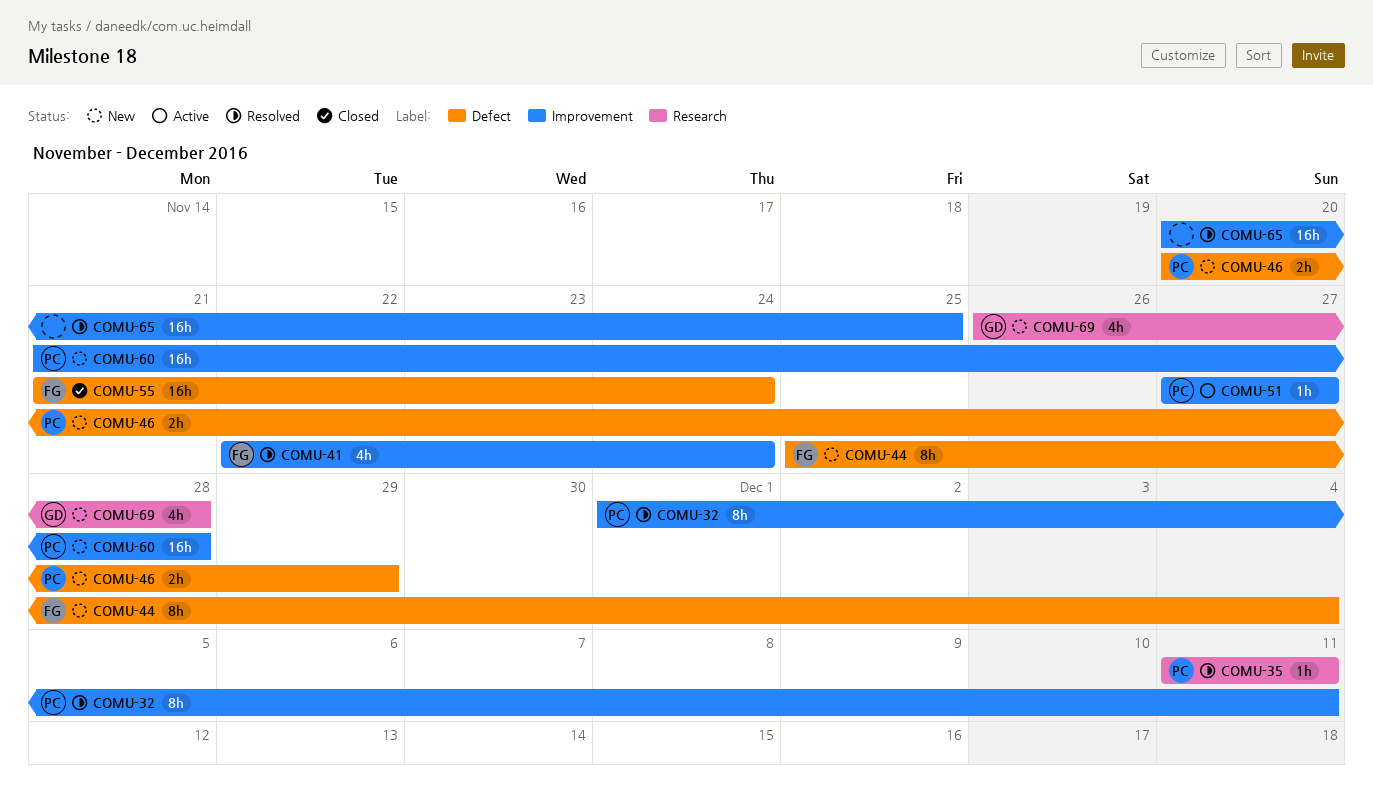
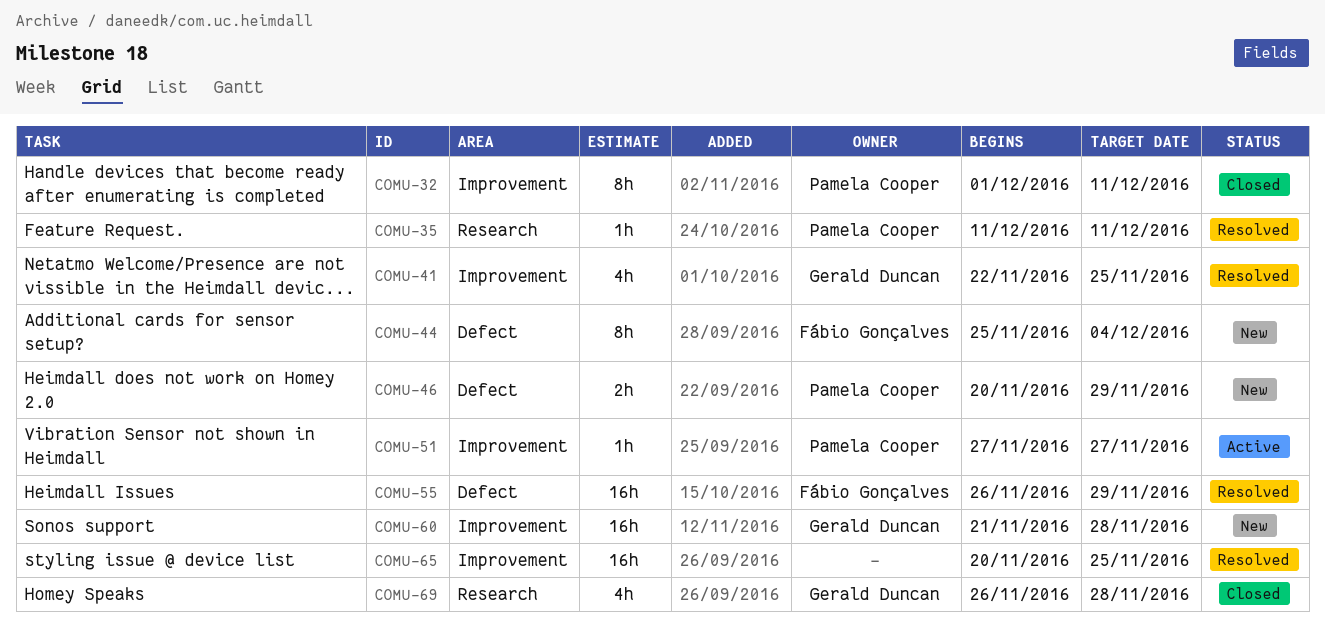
COMU-32, status: Resolved -> Closed
COMU-41, owner: Fábio Gonçalves -> Gerald Duncan
COMU-41, due: Nov 24 -> Nov 25
COMU-55, status: Closed -> Resolved
COMU-55, start: Nov 21 -> Nov 26
COMU-55, due: Nov 24 -> Nov 29
COMU-60, owner: Pamela Cooper -> Gerald Duncan
COMU-69, status: New -> Closed

